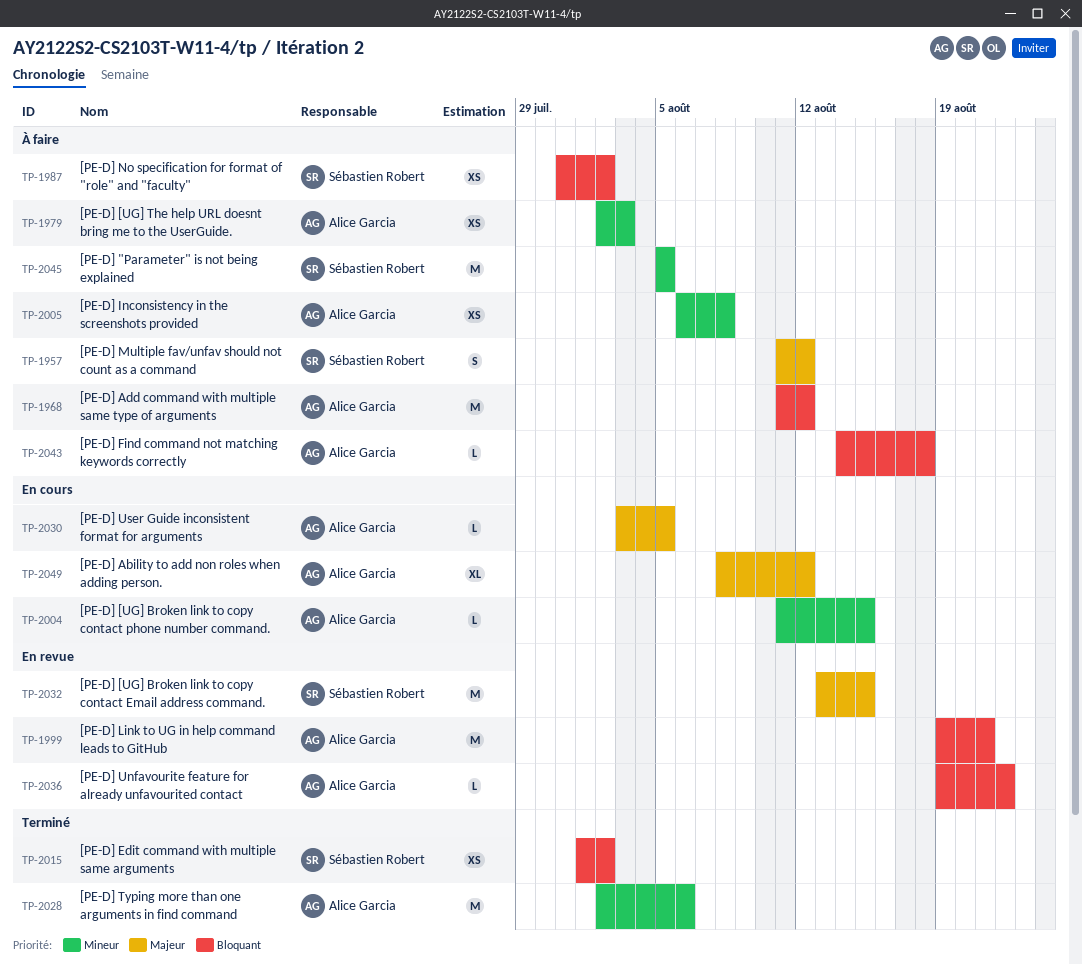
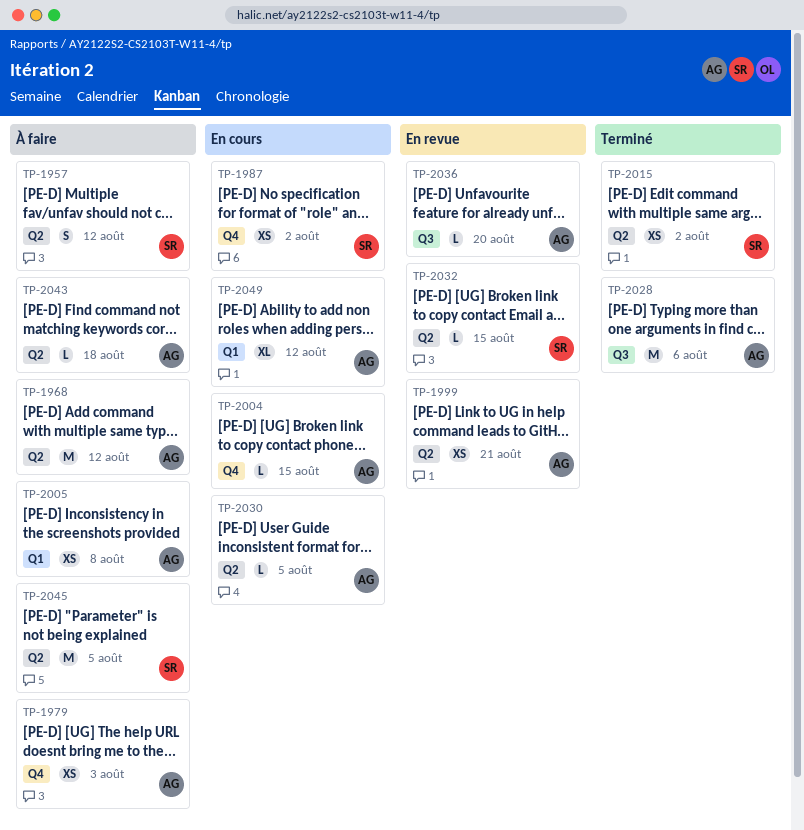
TP-1987, status: À faire -> En cours
TP-1999, estimate: M -> XS
TP-2032, estimate: M -> L
TP-2036, due: Aug 22 -> Aug 20

